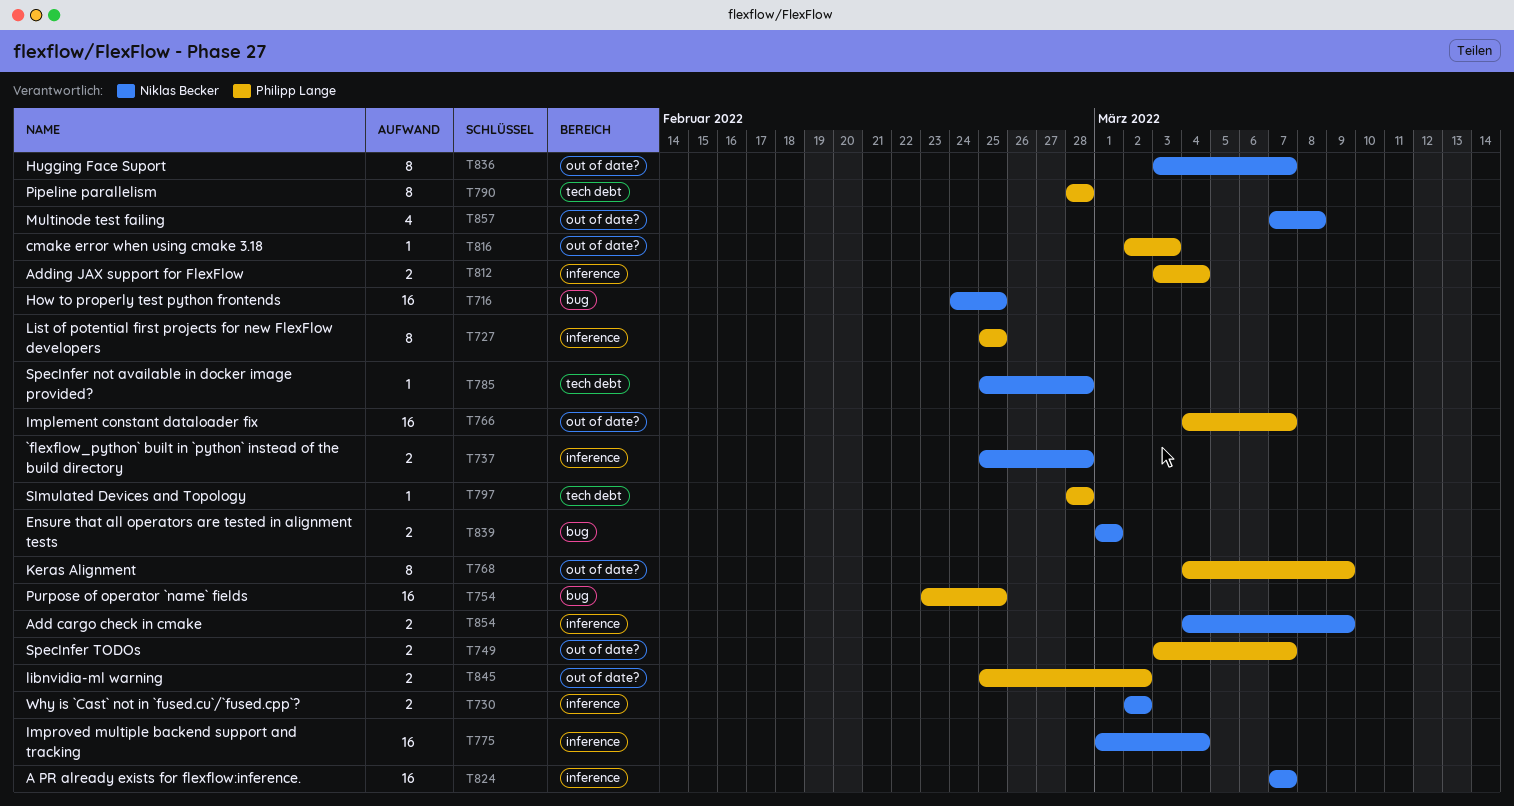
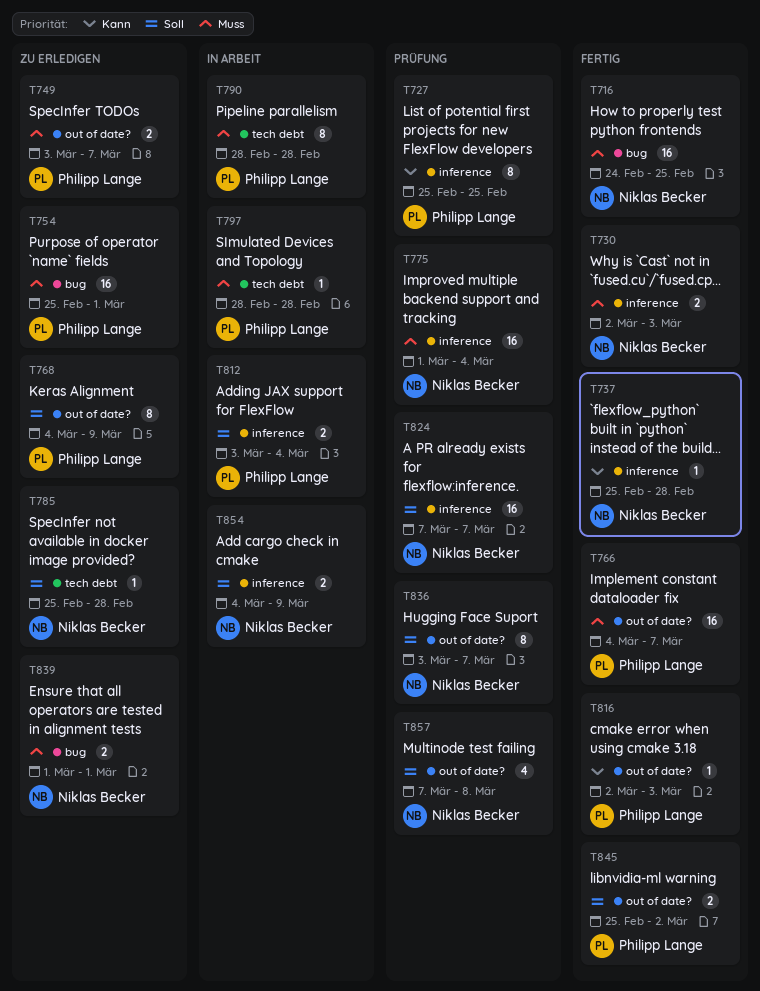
T730, due: Mar 2 -> Mar 3
T737, estimate: 2 -> 1
T754, start: Feb 23 -> Feb 25
T754, due: Feb 25 -> Mar 1

